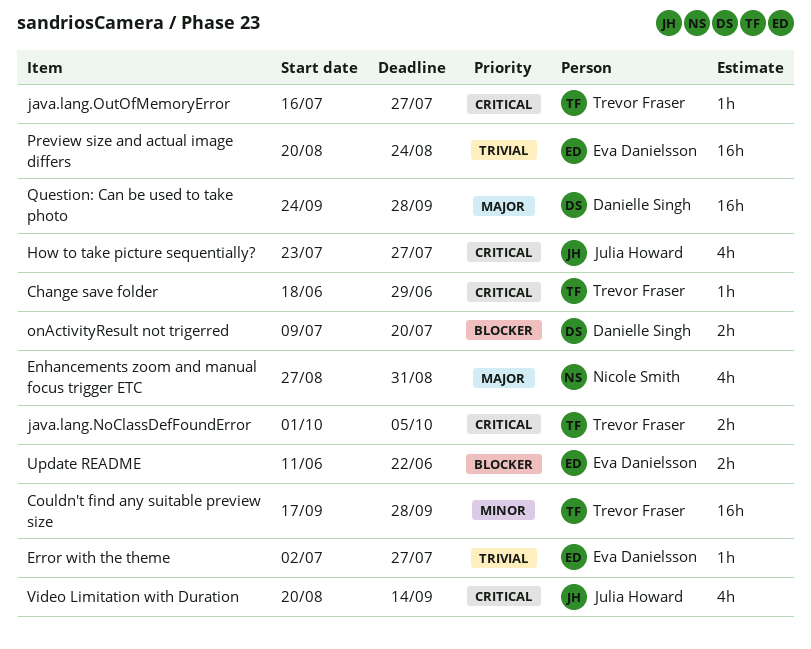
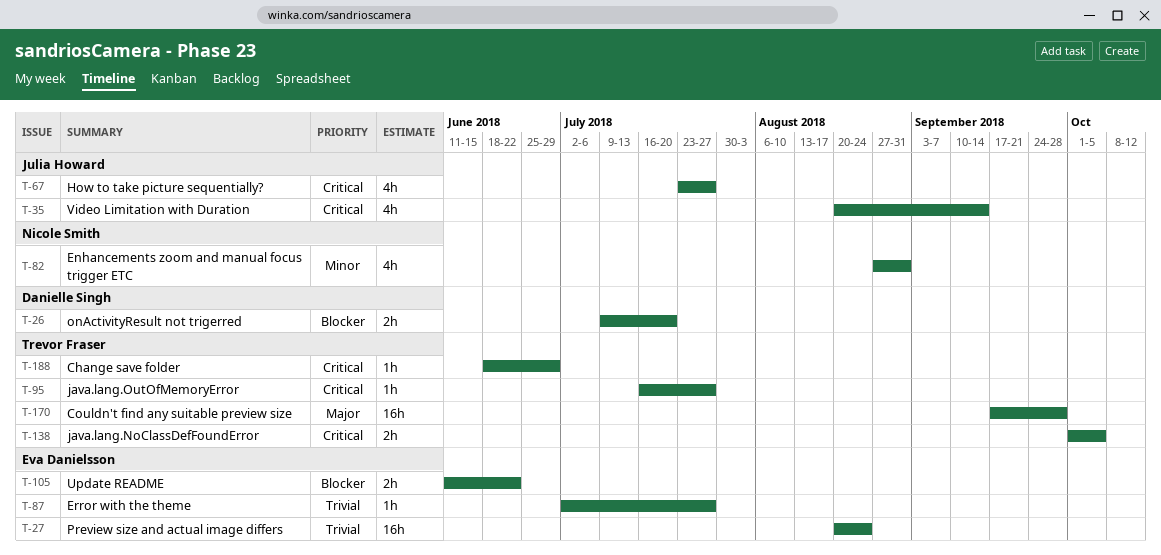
Couldn't find any suitable preview size, priority: Minor -> Major
Enhancements zoom and manual focus trigger ETC, priority: Major -> Minor
Question: Can be used to take photo: present -> none

